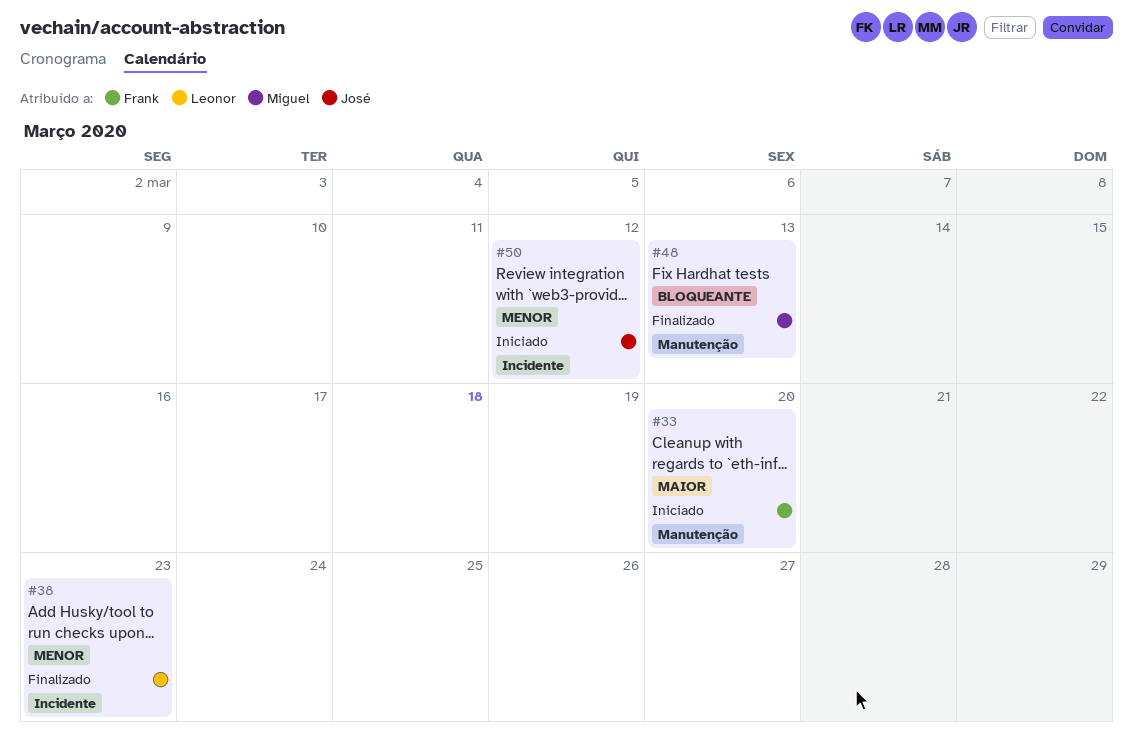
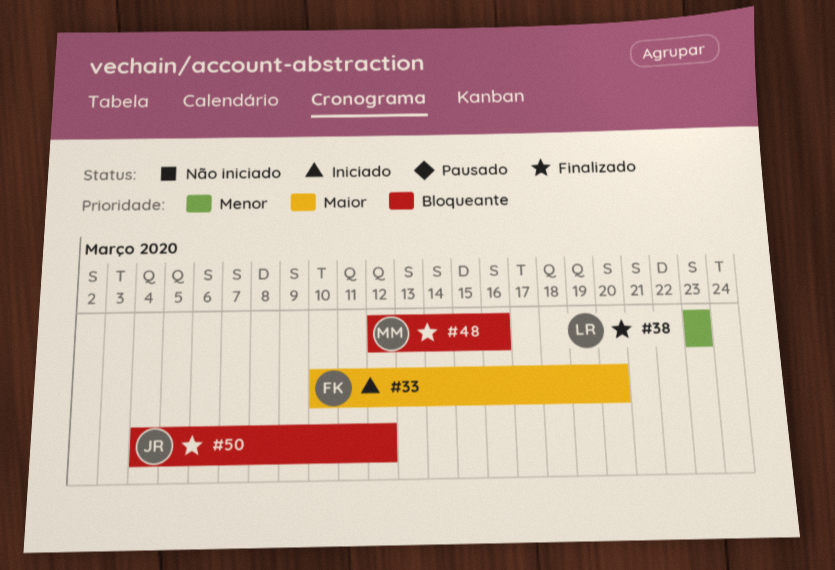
#48, due: Mar 13 -> Mar 16
#50, status: Iniciado -> Finalizado
#50, priority: Menor -> Bloqueante

